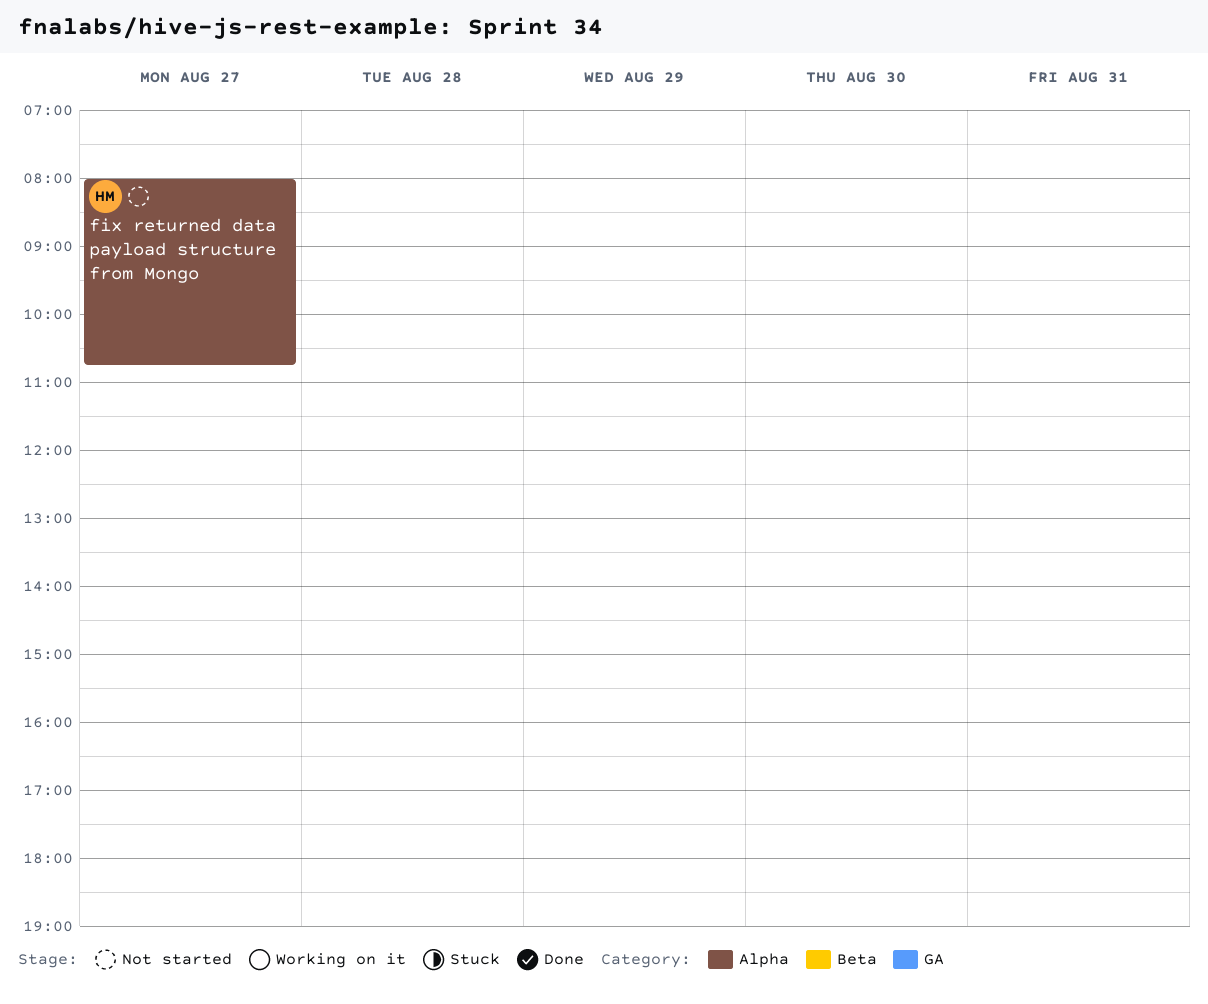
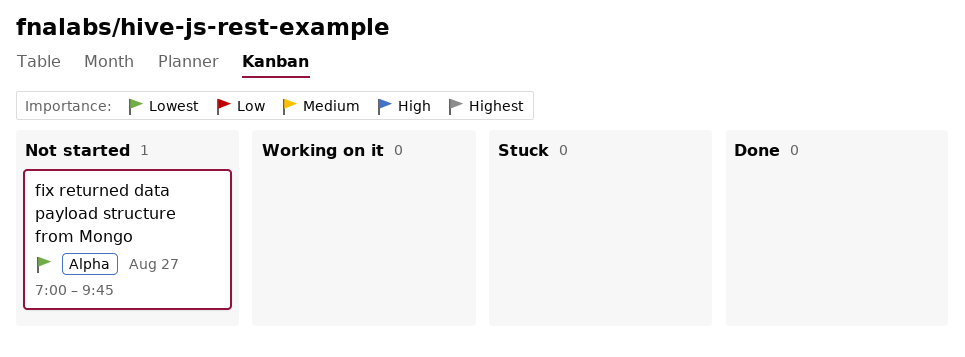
fix returned data payload structure from Mongo, begins: 08:00 -> 07:00
fix returned data payload structure from Mongo, ends: 10:45 -> 09:45

